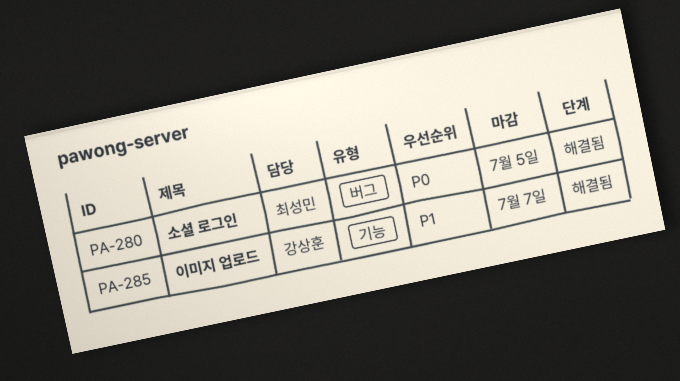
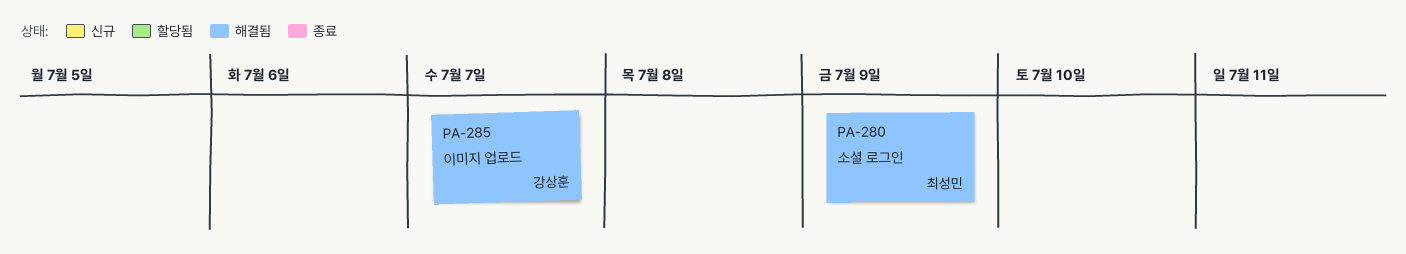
PA-280, due: Jul 5 -> Jul 9

